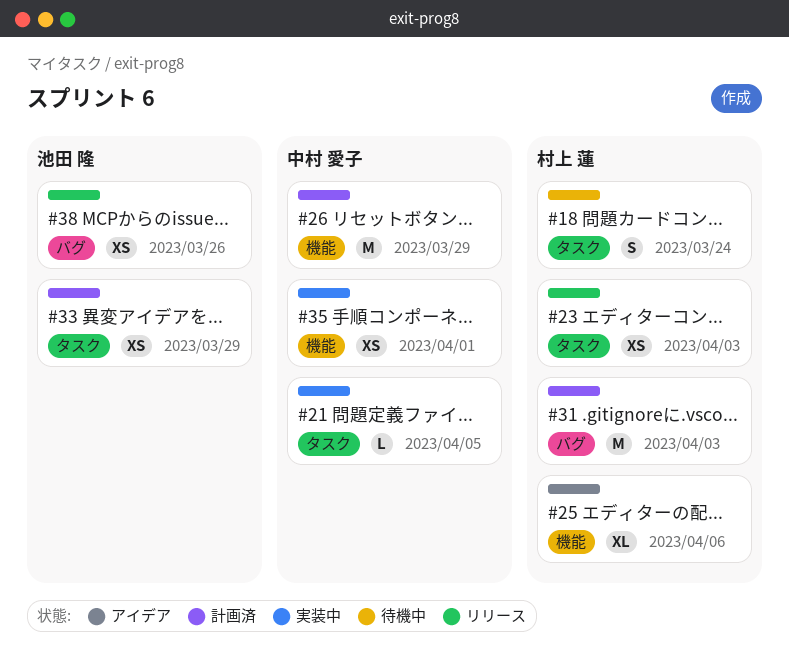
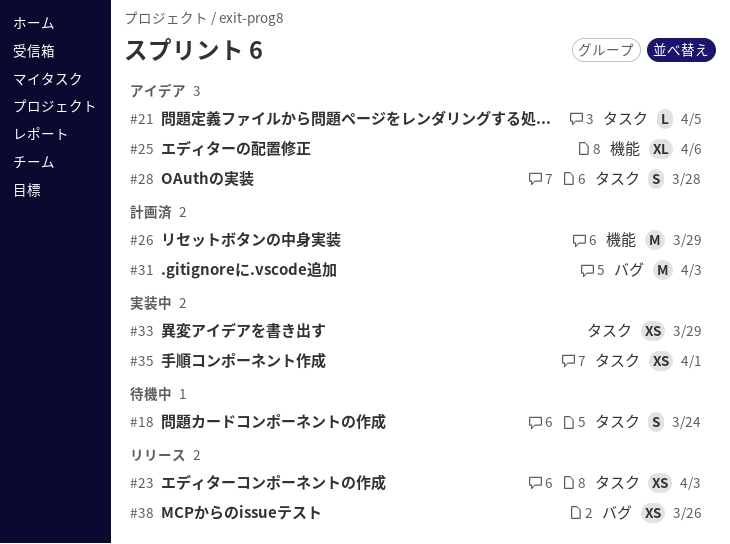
#21, status: 実装中 -> アイデア
#28: none -> present
#33, status: 計画済 -> 実装中
#35, label: 機能 -> タスク

